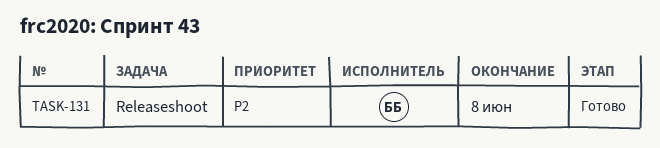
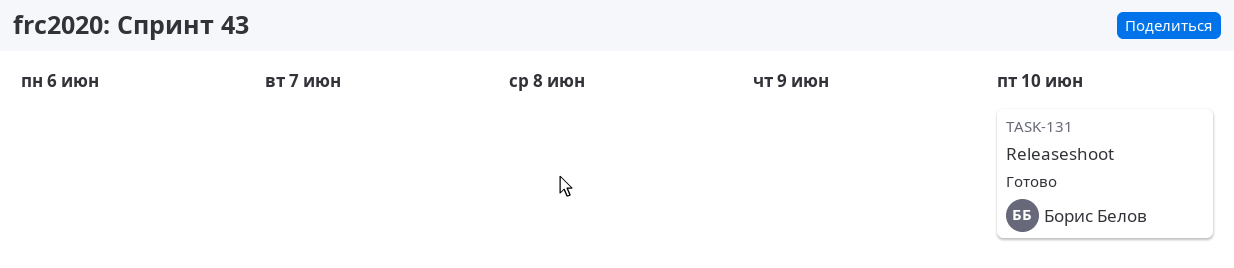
TASK-131, due: Jun 8 -> Jun 10

